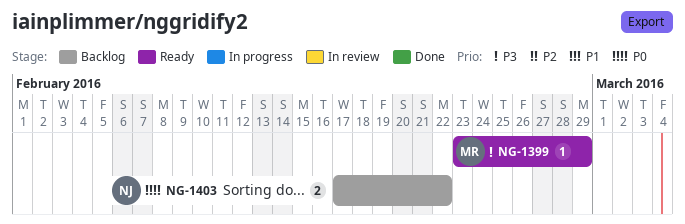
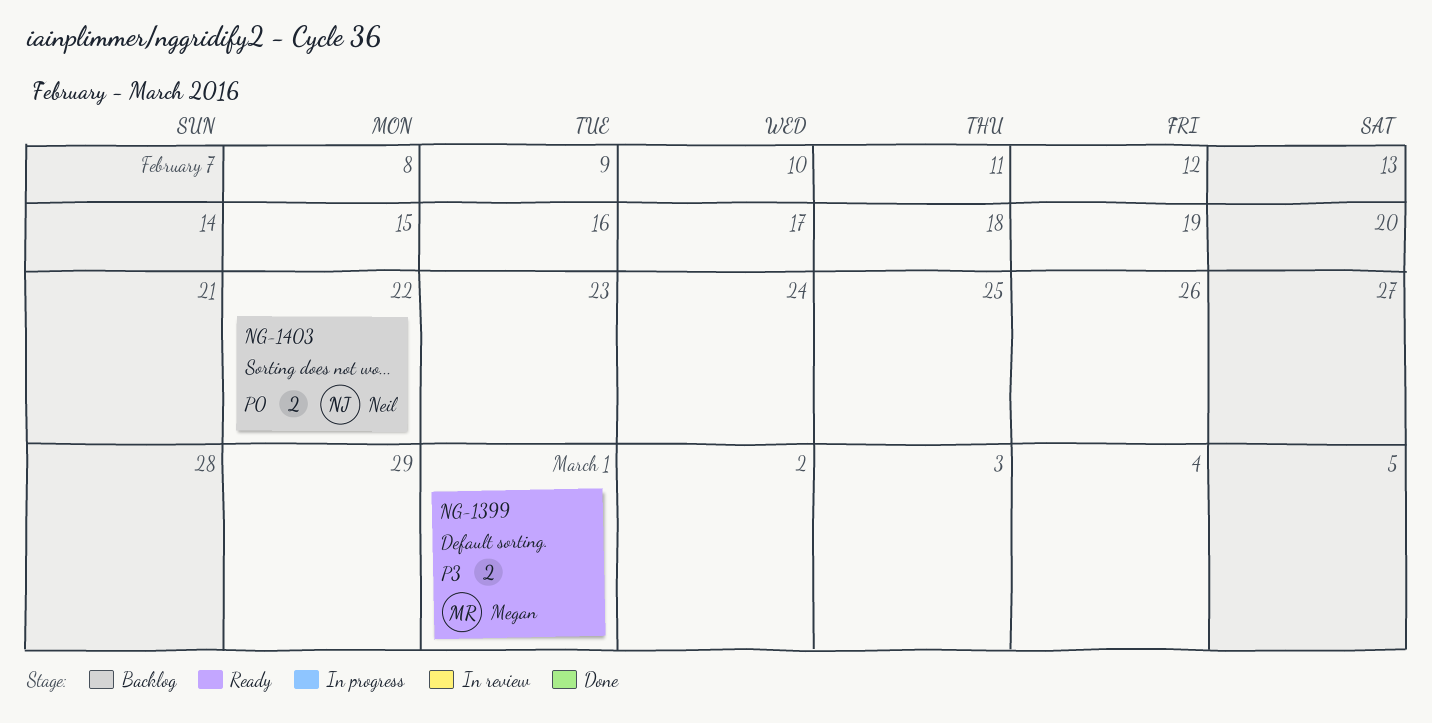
NG-1399, estimate: 1 -> 2
NG-1399, due: Feb 29 -> Mar 1

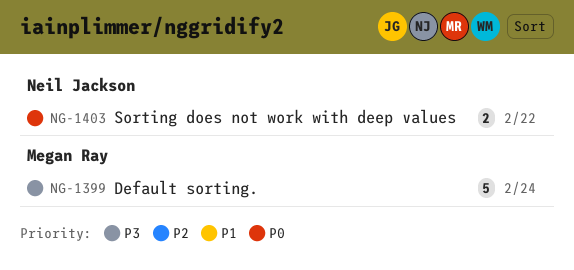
NG-1399, estimate: 2 -> 5
NG-1399, due: Mar 1 -> Feb 24

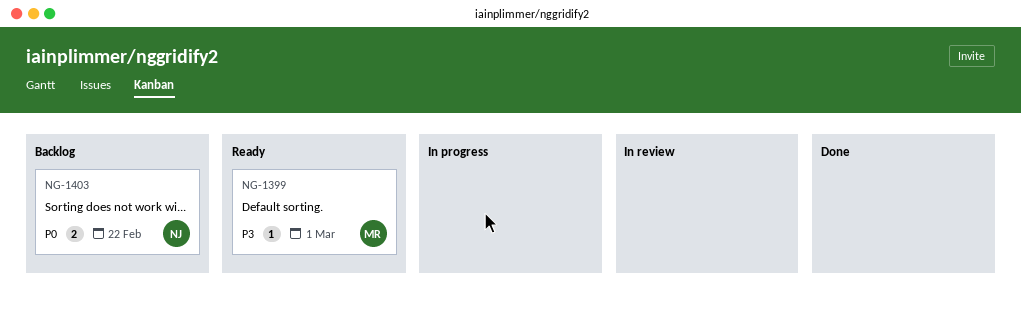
NG-1399, estimate: 5 -> 1
NG-1399, due: Feb 24 -> Mar 1

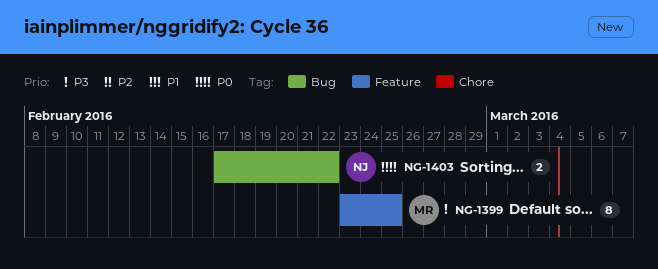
NG-1399, estimate: 1 -> 8
NG-1399, due: Mar 1 -> Feb 25

